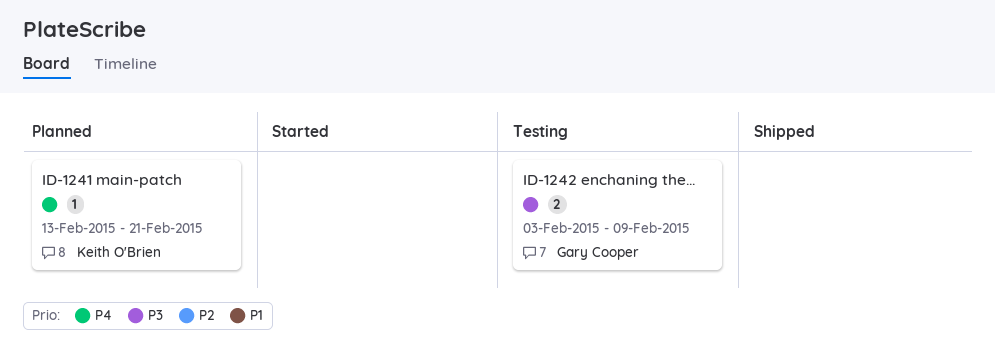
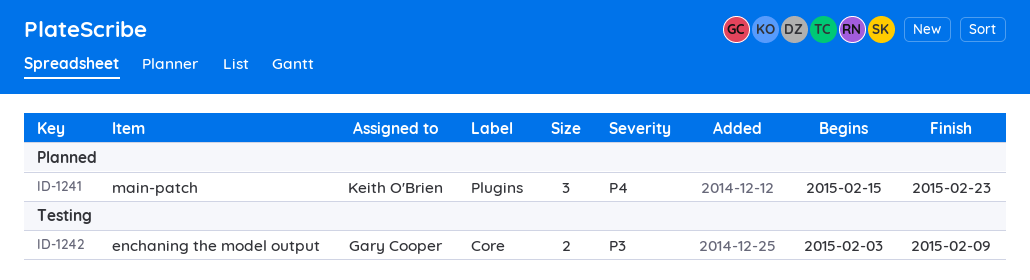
ID-1241, estimate: 1 -> 3
ID-1241, start: Feb 13 -> Feb 15
ID-1241, due: Feb 21 -> Feb 23

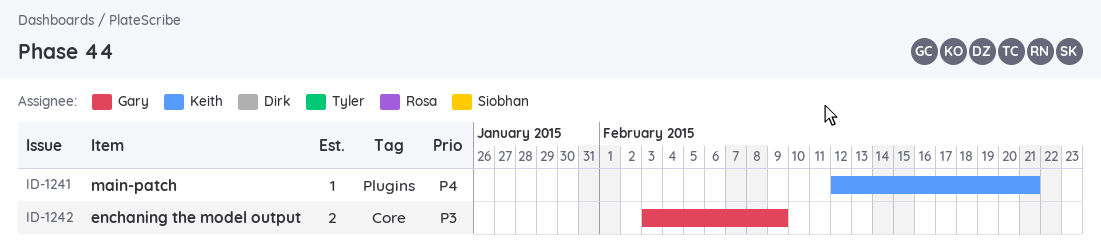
ID-1241, estimate: 3 -> 1
ID-1241, start: Feb 15 -> Feb 12
ID-1241, due: Feb 23 -> Feb 21

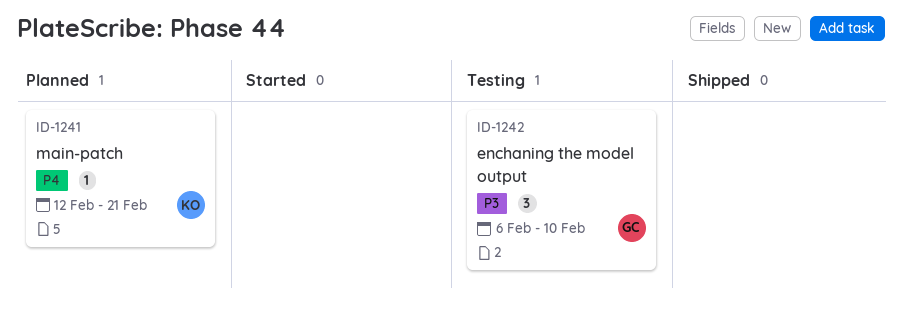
ID-1242, estimate: 2 -> 3
ID-1242, start: Feb 3 -> Feb 6
ID-1242, due: Feb 9 -> Feb 10

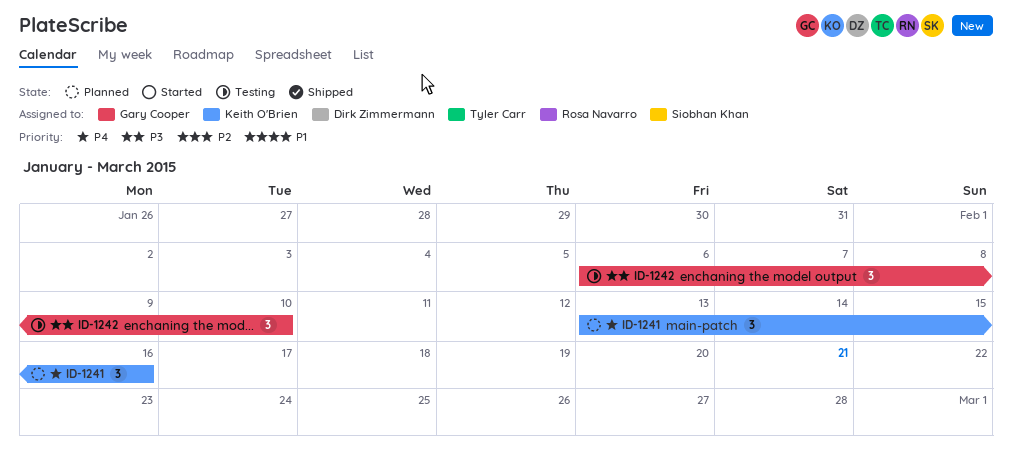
ID-1241, estimate: 1 -> 3
ID-1241, start: Feb 12 -> Feb 13
ID-1241, due: Feb 21 -> Feb 16

